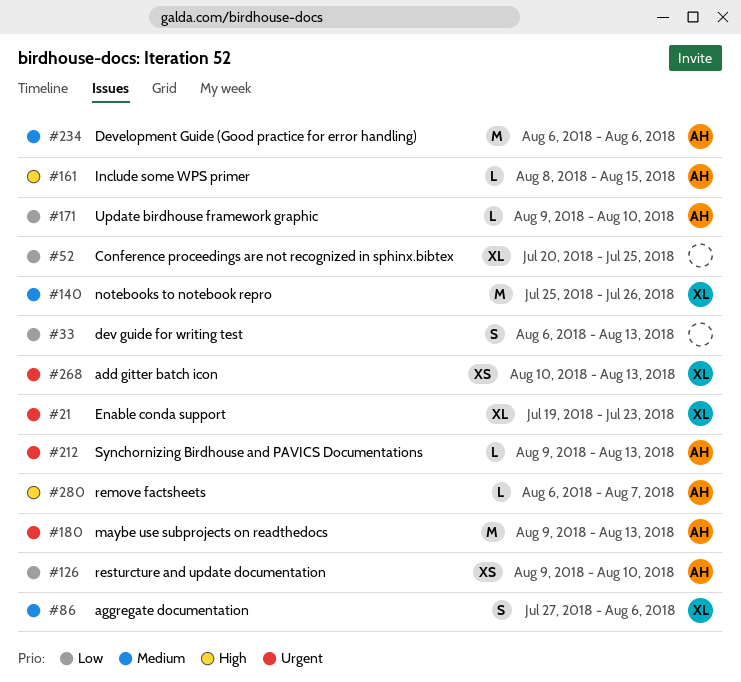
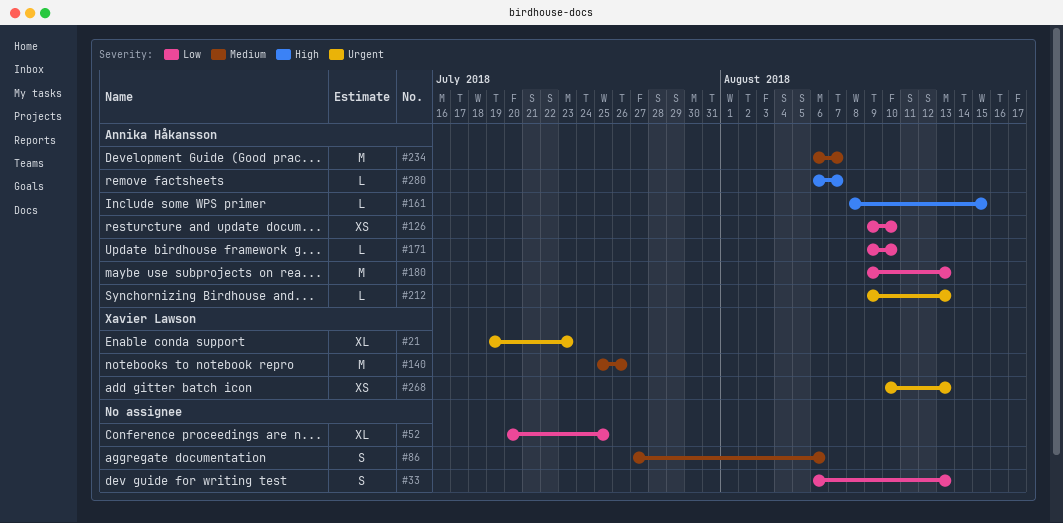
#86, owner: Xavier Lawson -> none
#180, priority: Urgent -> Low
#234, due: Aug 6 -> Aug 7

